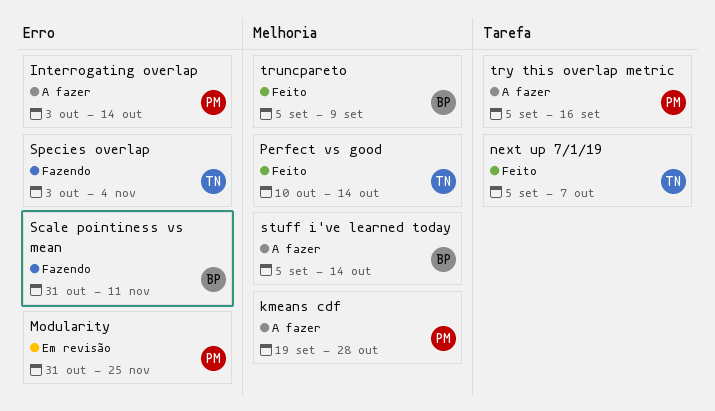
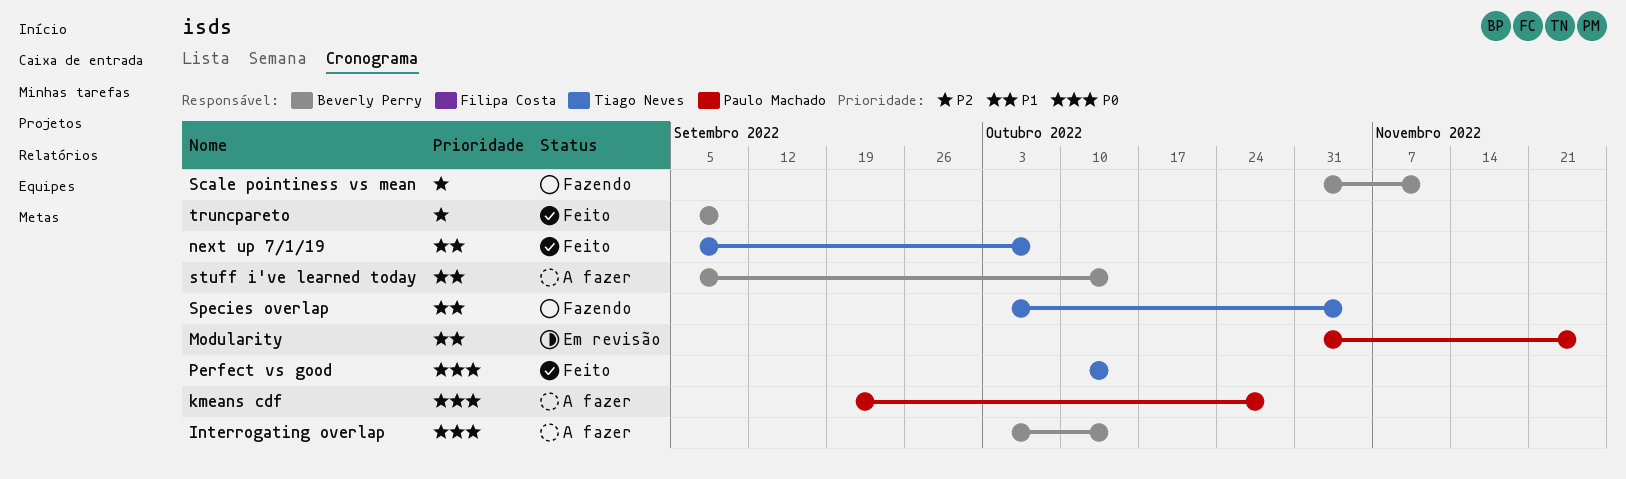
Interrogating overlap, owner: Paulo Machado -> Beverly Perry
try this overlap metric: present -> none

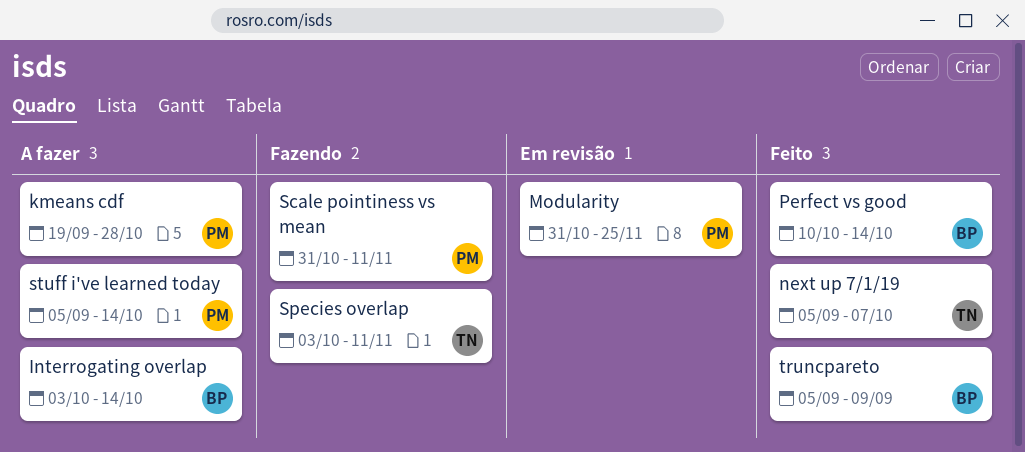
Perfect vs good, owner: Tiago Neves -> Beverly Perry
Scale pointiness vs mean, owner: Beverly Perry -> Paulo Machado
Species overlap, due: Nov 4 -> Nov 11
stuff i've learned today, owner: Beverly Perry -> Paulo Machado

